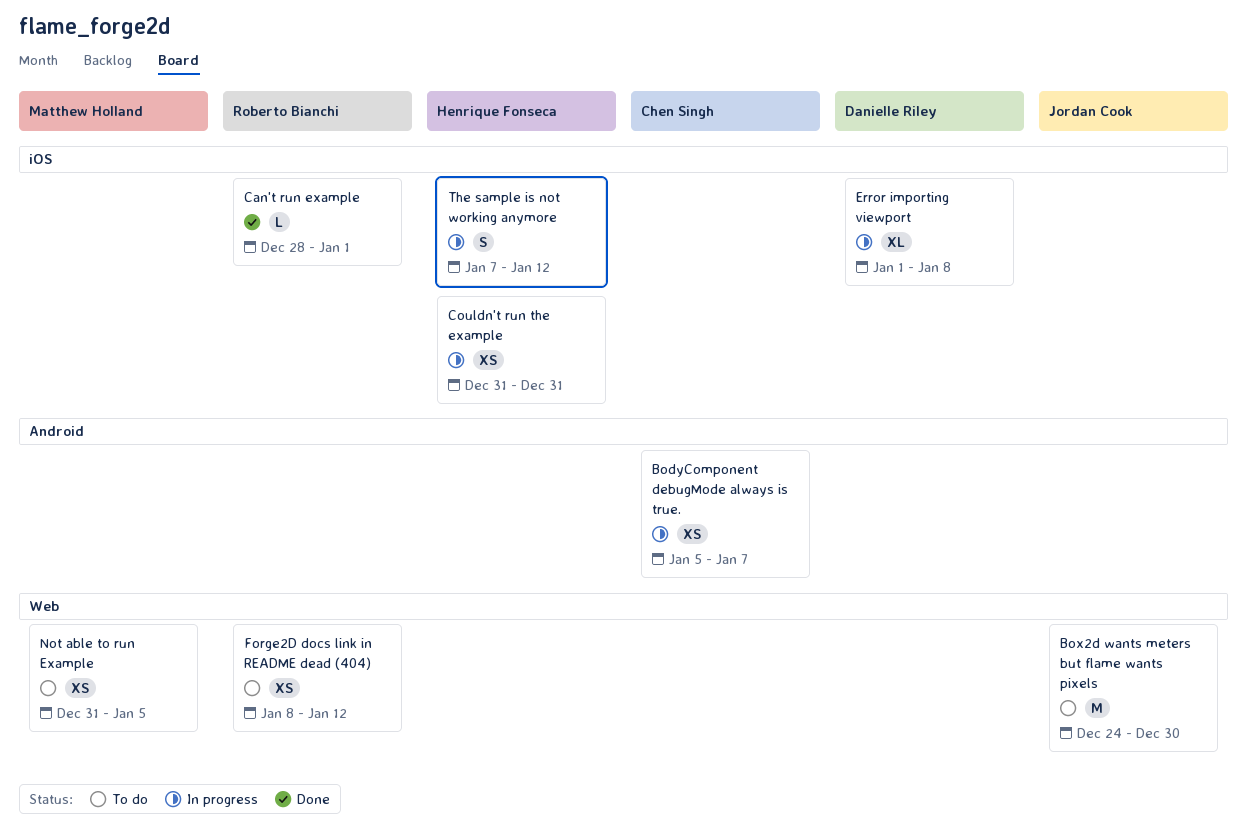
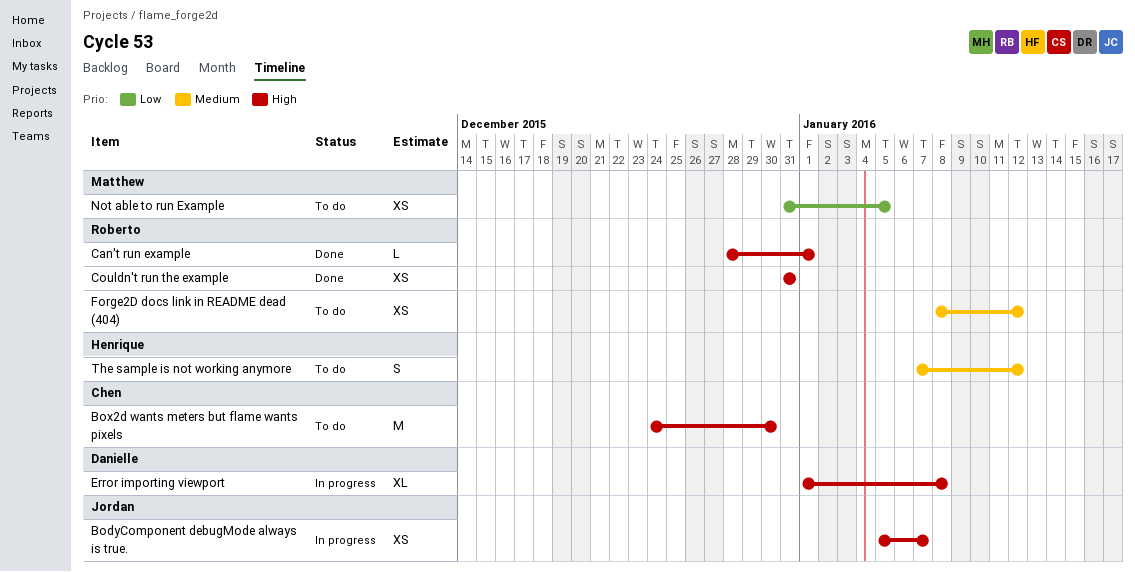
BodyComponent debugMode always is true., owner: Chen Singh -> Jordan Cook
Box2d wants meters but flame wants pixels, owner: Jordan Cook -> Chen Singh
Couldn't run the example, status: In progress -> Done
Couldn't run the example, owner: Henrique Fonseca -> Roberto Bianchi
The sample is not working anymore, status: In progress -> To do

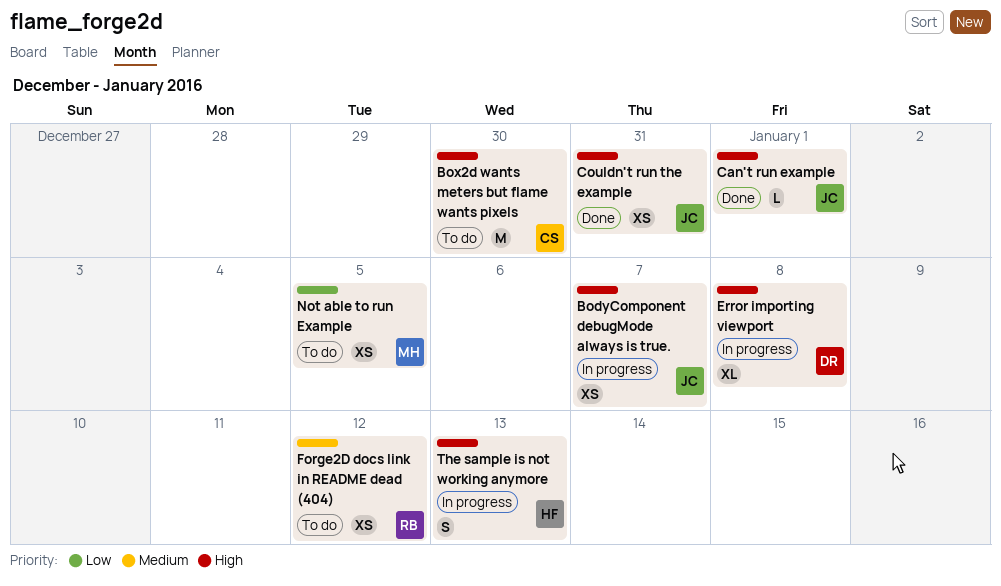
Can't run example, owner: Roberto -> Jordan
Couldn't run the example, owner: Roberto -> Jordan
The sample is not working anymore, status: To do -> In progress
The sample is not working anymore, priority: Medium -> High
The sample is not working anymore, due: Jan 12 -> Jan 13

